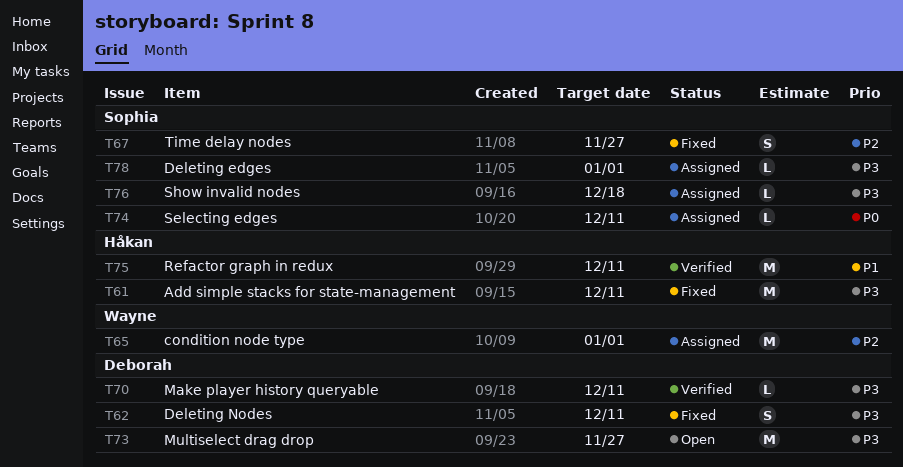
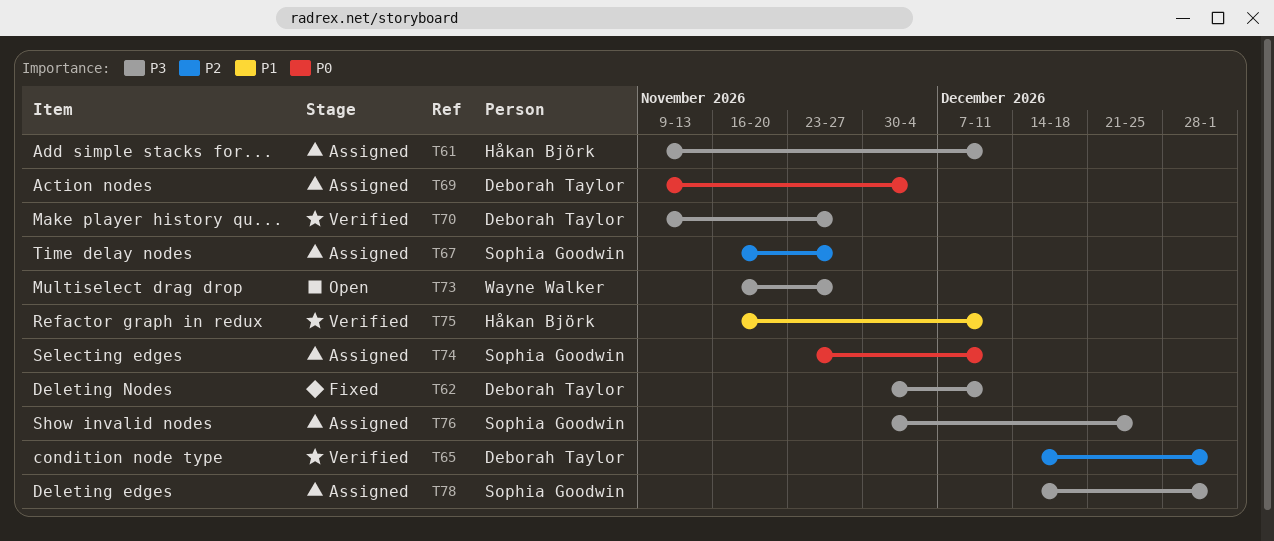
T61, status: Fixed -> Assigned
T65, status: Assigned -> Verified
T65, owner: Wayne Walker -> Deborah Taylor
T67, status: Fixed -> Assigned
T69: none -> present
T70, due: Dec 11 -> Nov 27
T73, owner: Deborah Taylor -> Wayne Walker
T76, due: Dec 18 -> Dec 25

